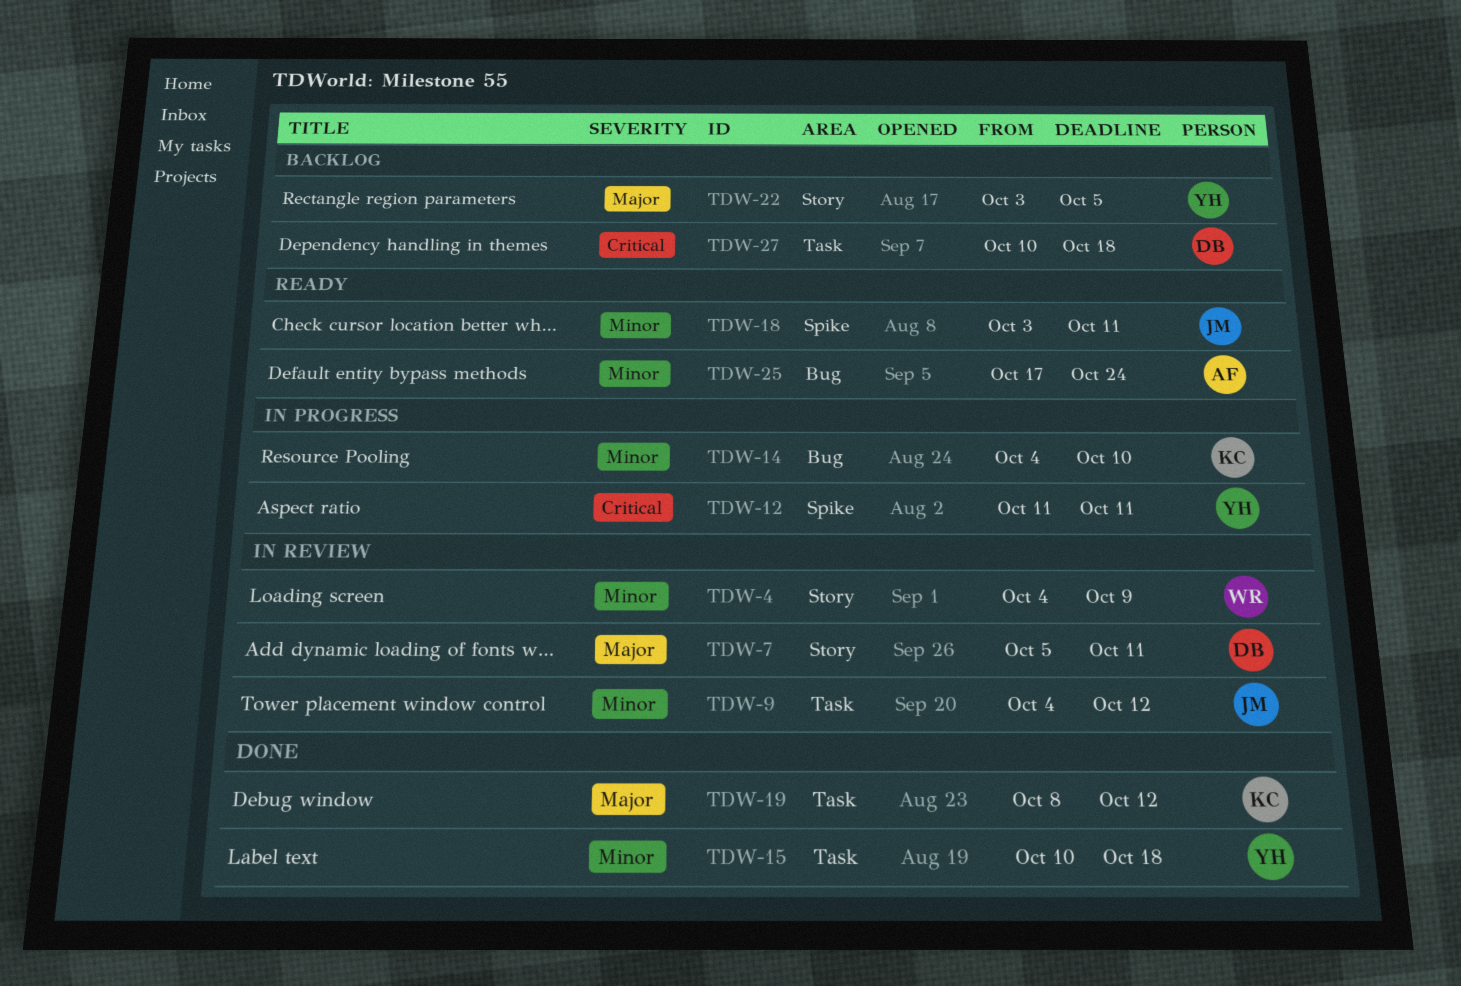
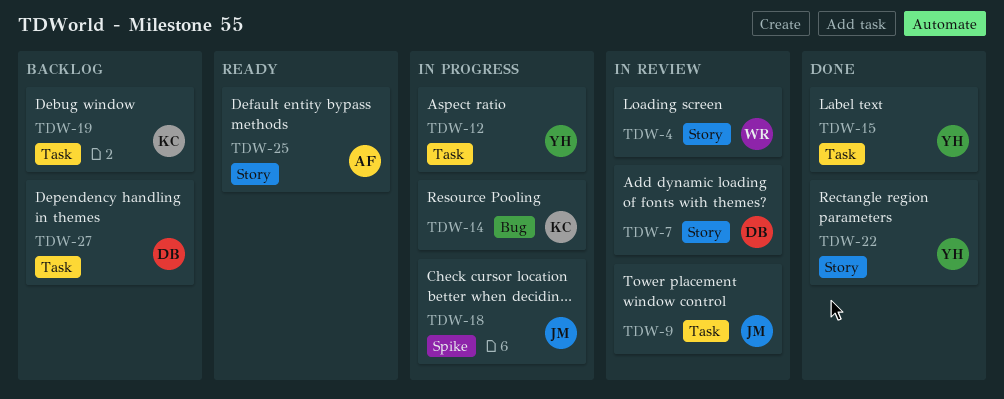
TDW-12, label: Spike -> Task
TDW-18, status: Ready -> In progress
TDW-19, status: Done -> Backlog
TDW-22, status: Backlog -> Done
TDW-25, label: Bug -> Story

